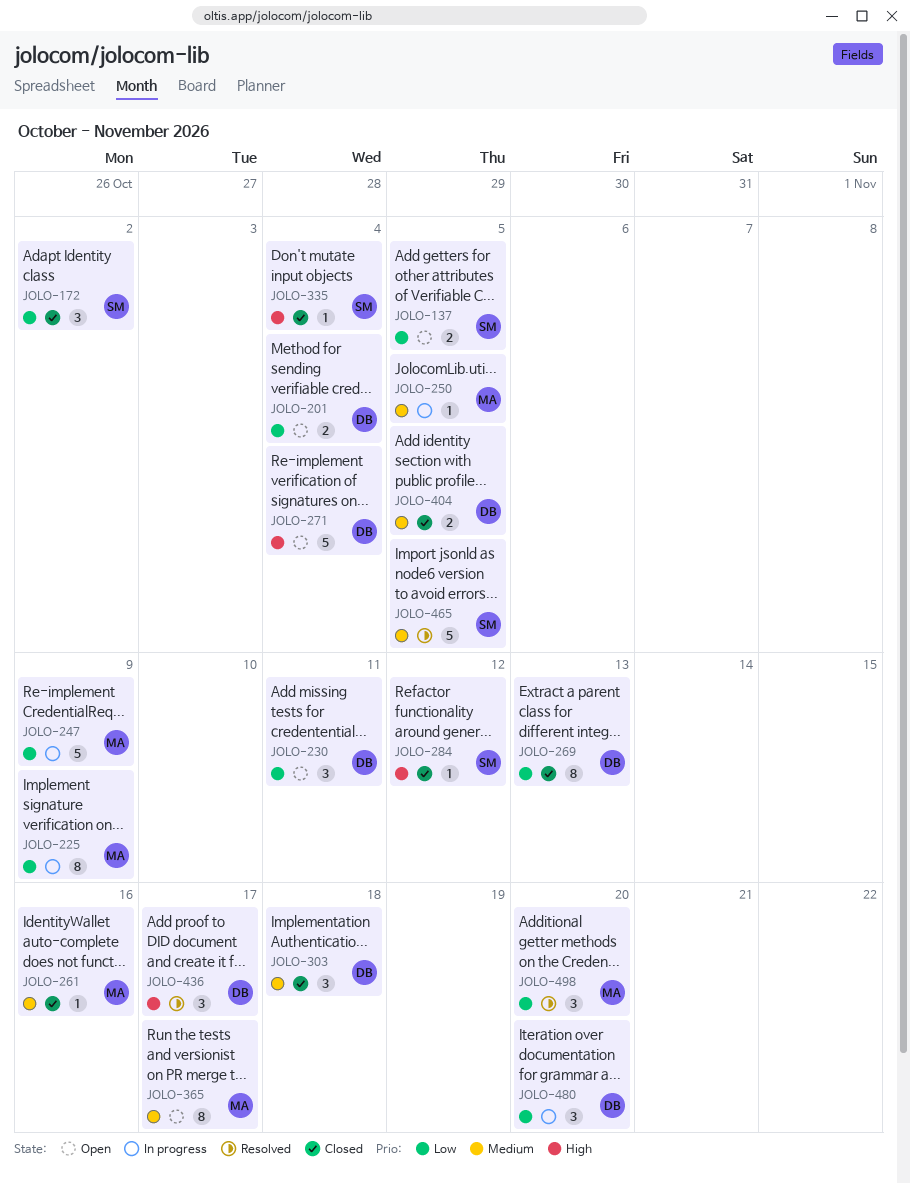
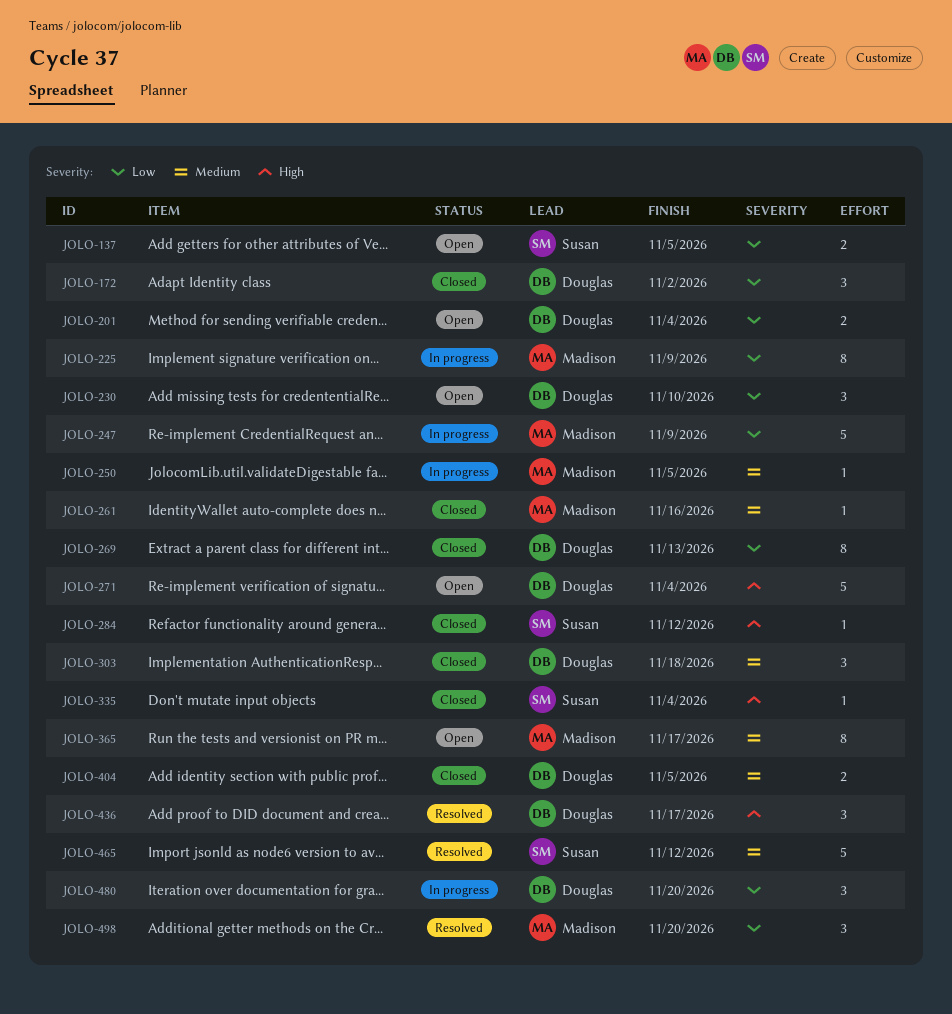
JOLO-172, owner: Susan -> Douglas
JOLO-230, due: Nov 11 -> Nov 10
JOLO-465, due: Nov 5 -> Nov 12

